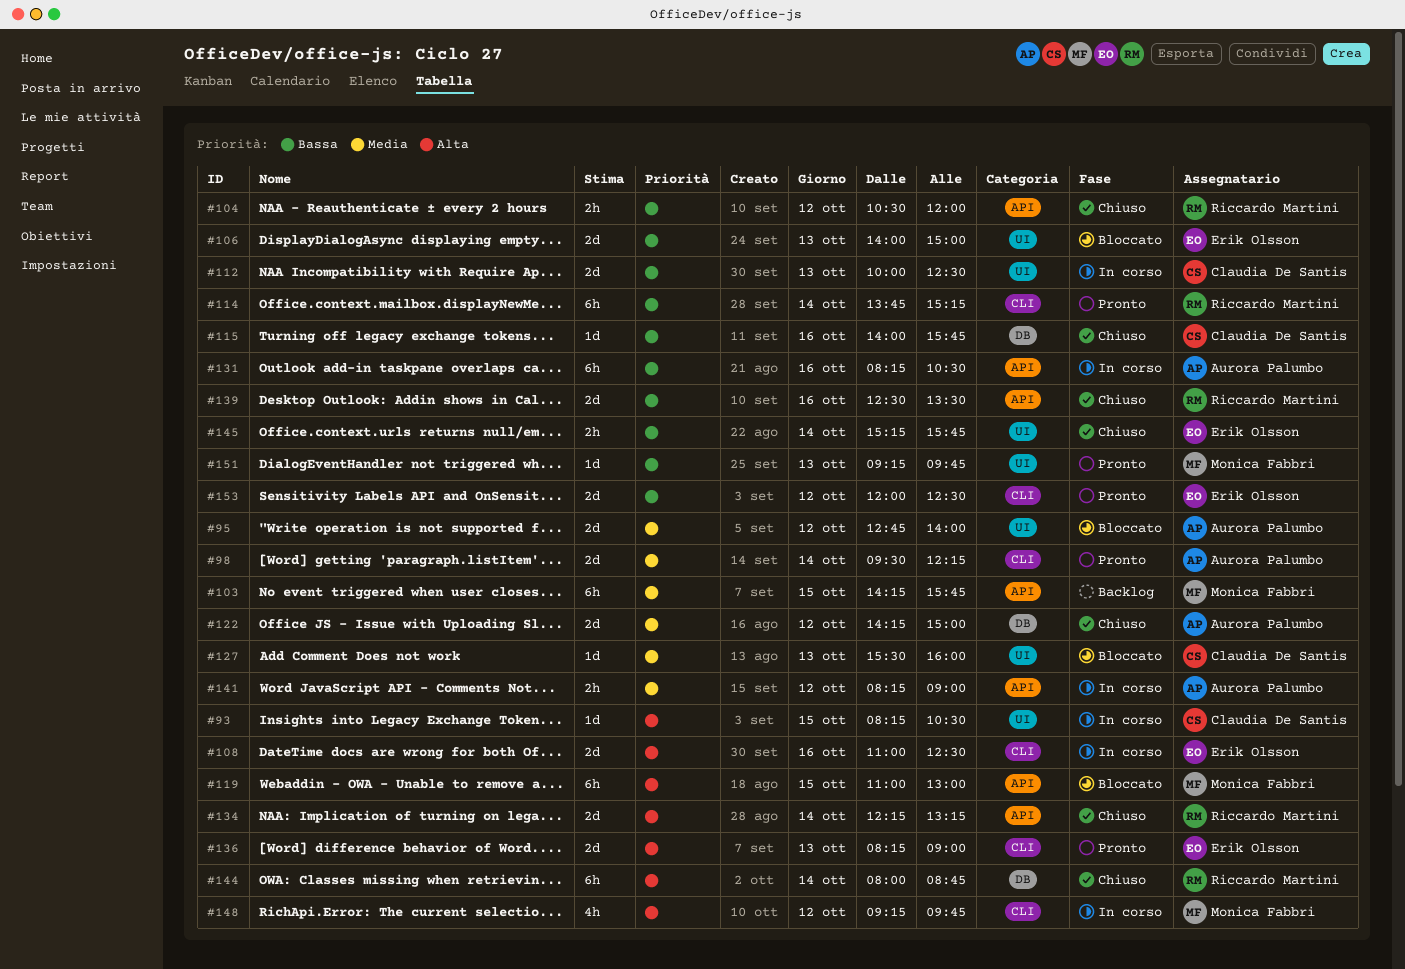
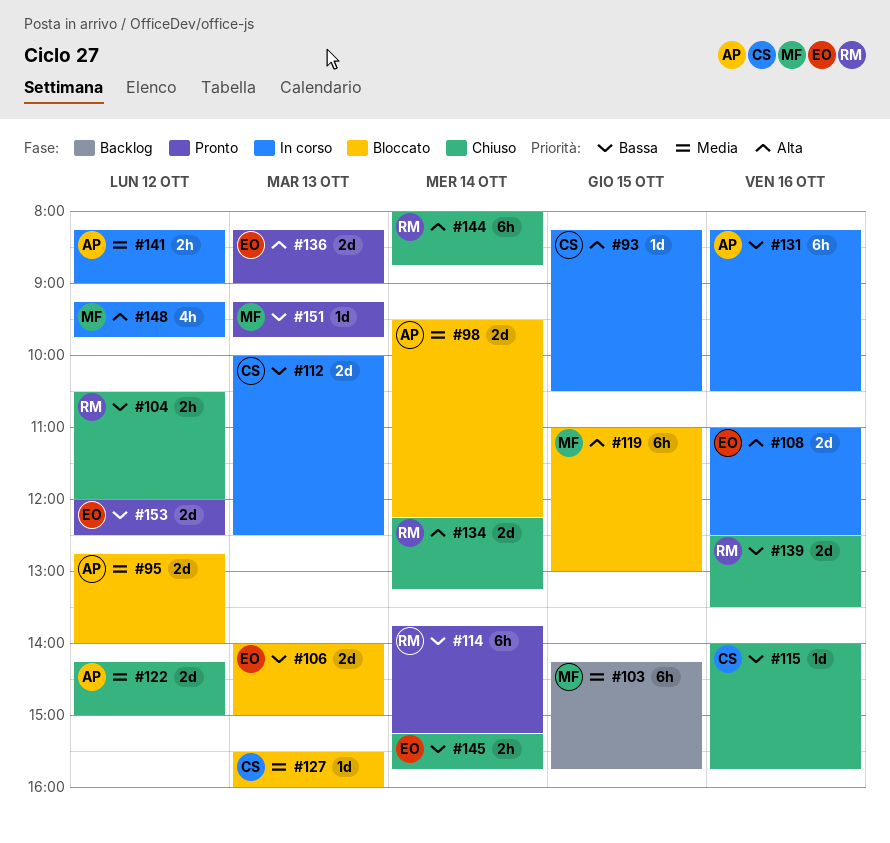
#98, status: Pronto -> Bloccato

